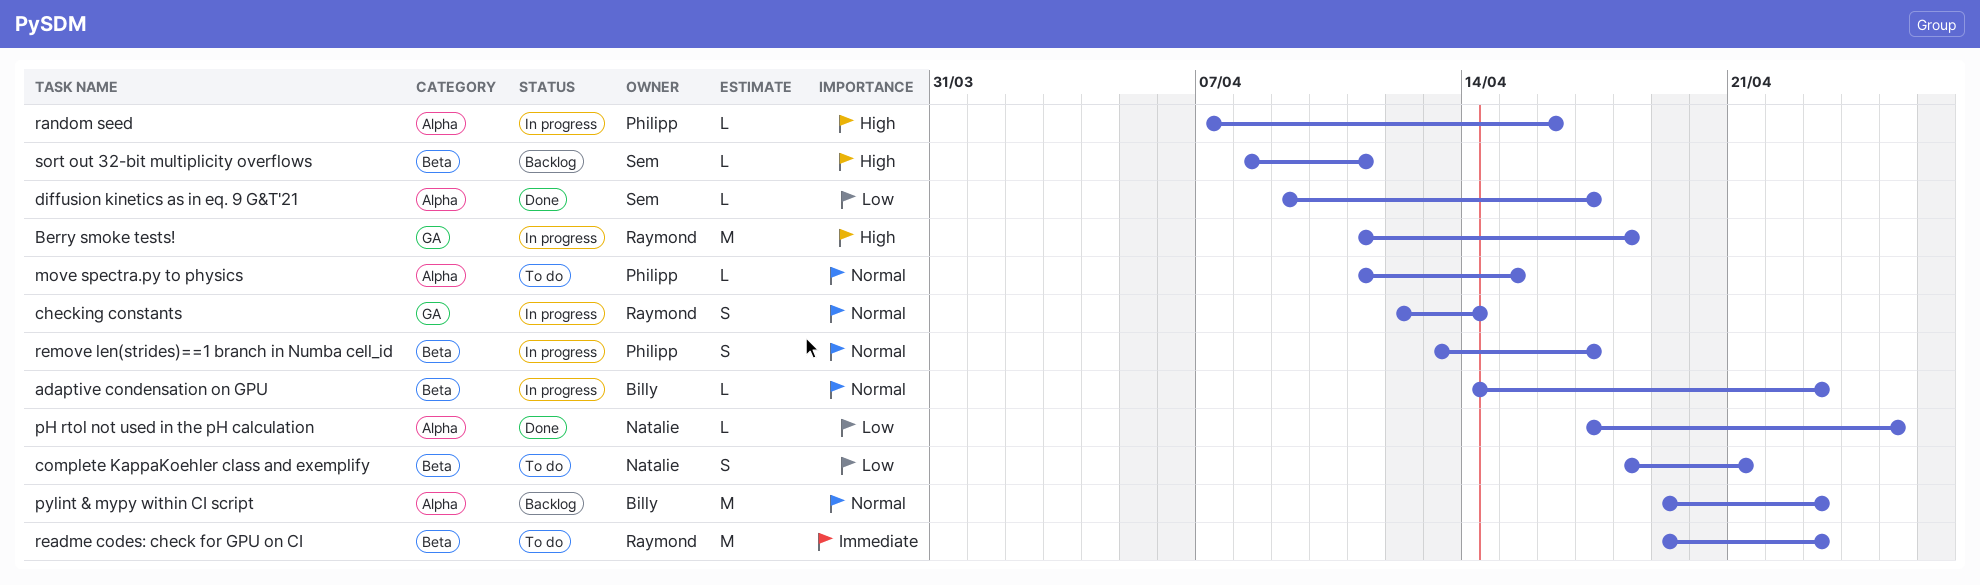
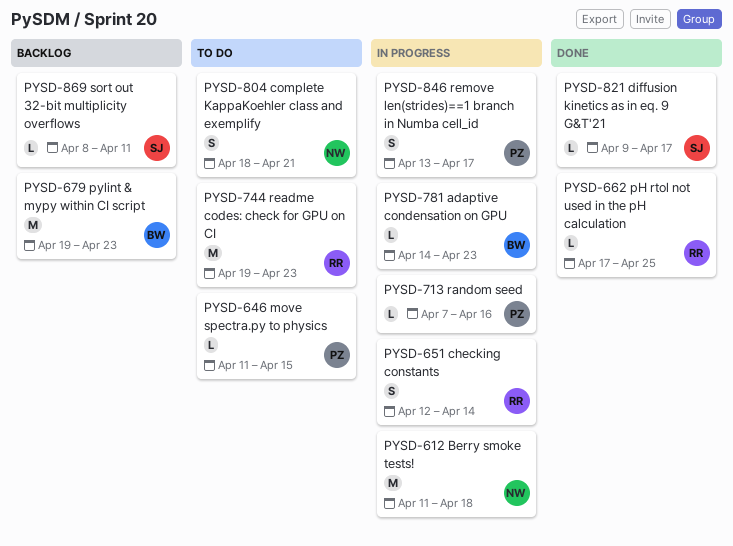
Berry smoke tests!, owner: Raymond -> Natalie
pH rtol not used in the pH calculation, owner: Natalie -> Raymond

